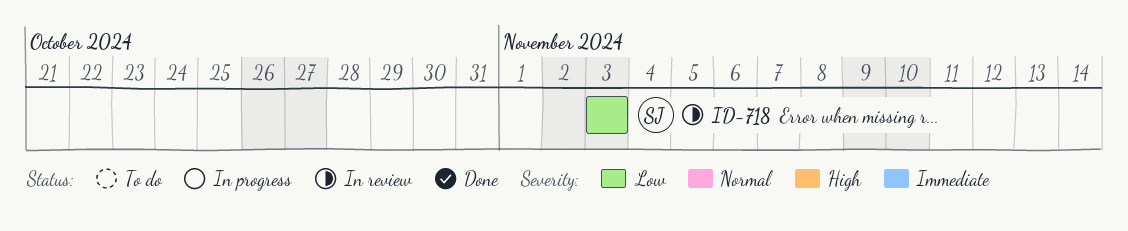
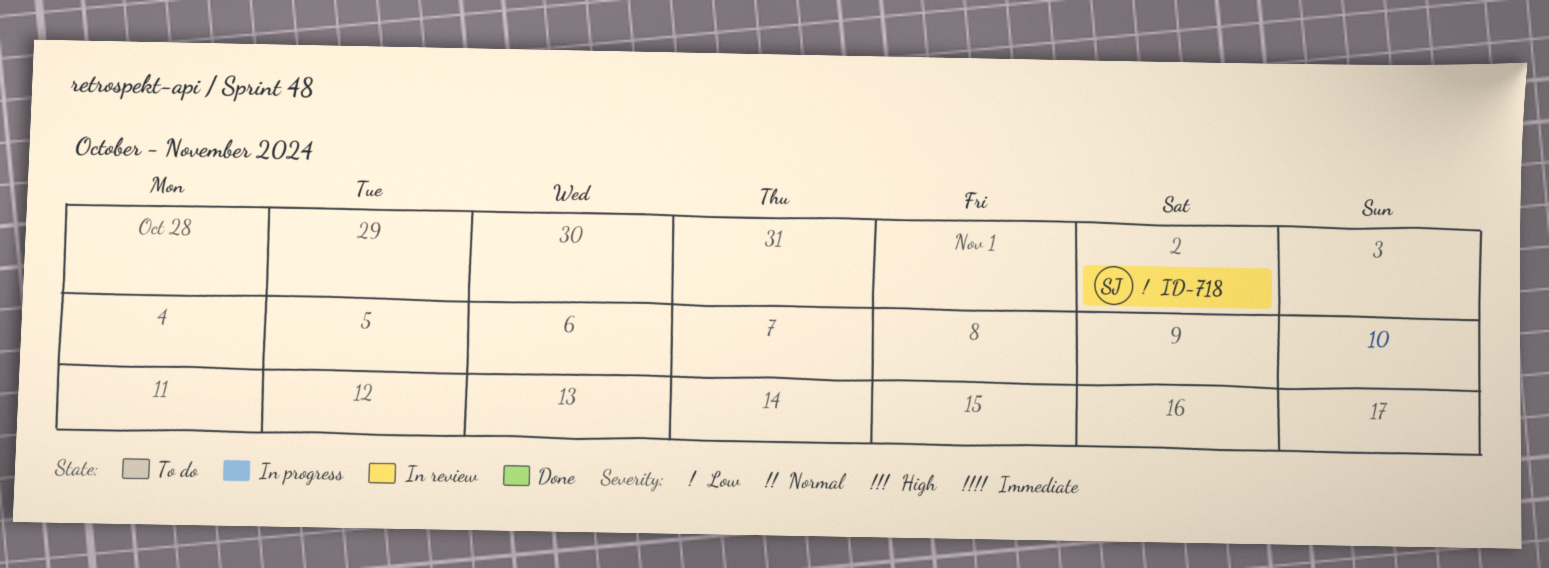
ID-718, start: Nov 3 -> Nov 2
ID-718, due: Nov 3 -> Nov 2

